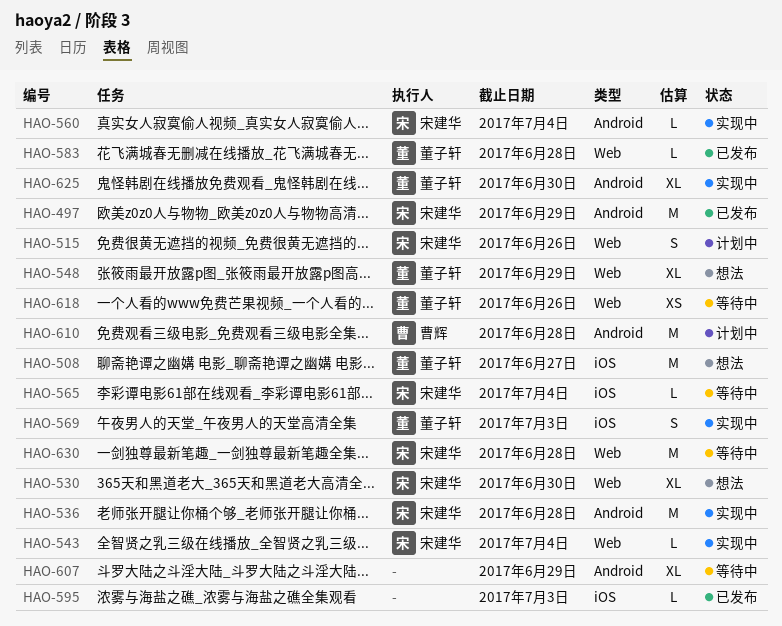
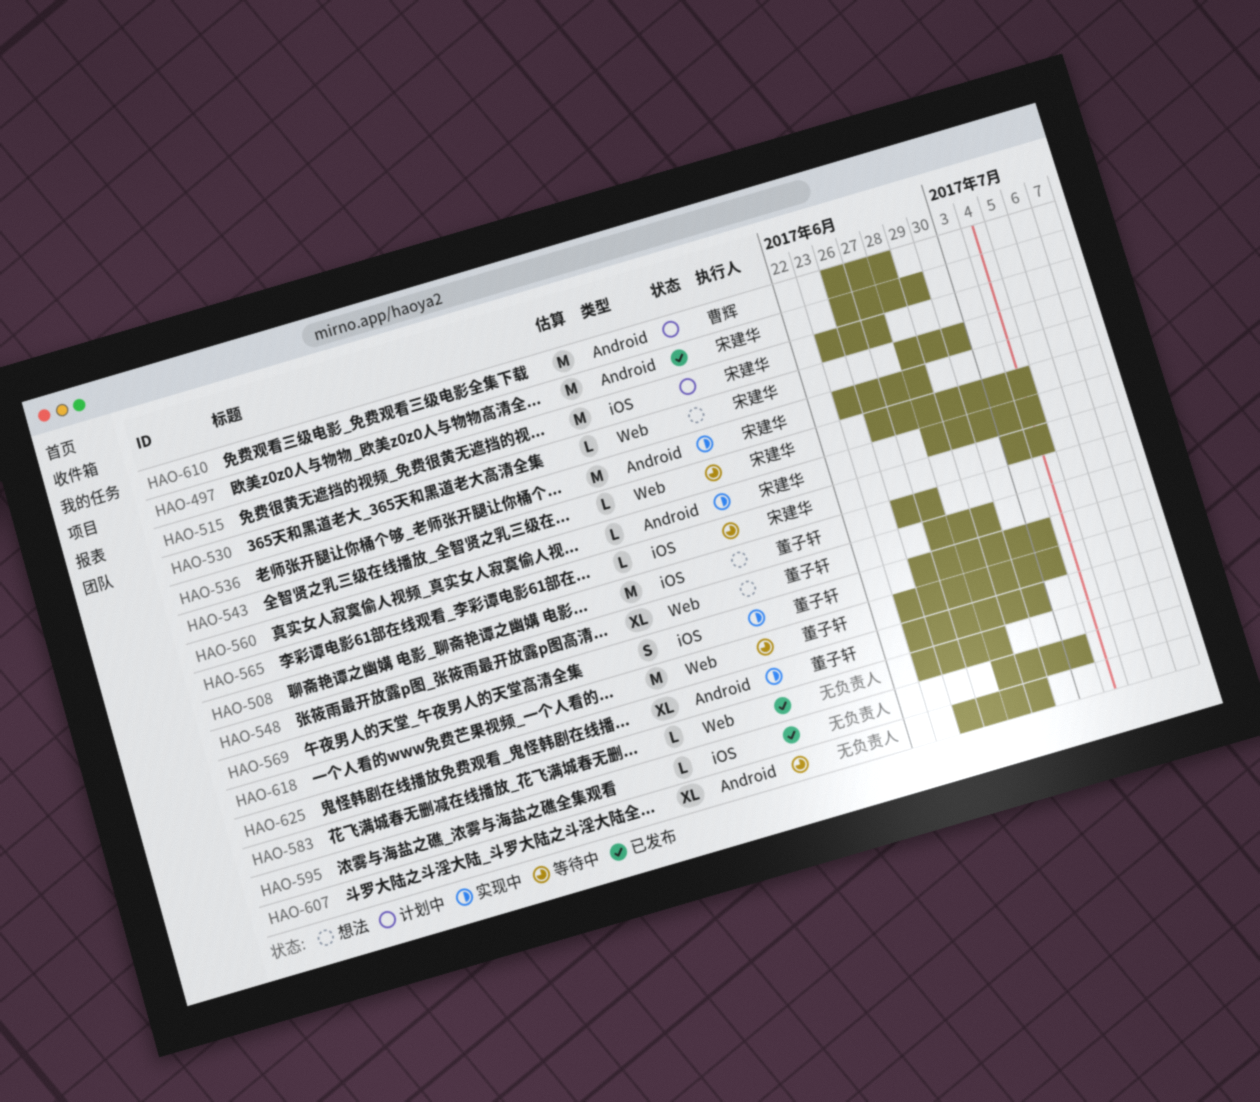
HAO-515, label: Web -> iOS
HAO-515, estimate: S -> M
HAO-515, due: Jun 26 -> Jun 27
HAO-530, estimate: XL -> L
HAO-543, status: 实现中 -> 等待中
HAO-583, owner: 董子轩 -> none
HAO-618, estimate: XS -> M
HAO-618, due: Jun 26 -> Jul 3
HAO-630: present -> none

